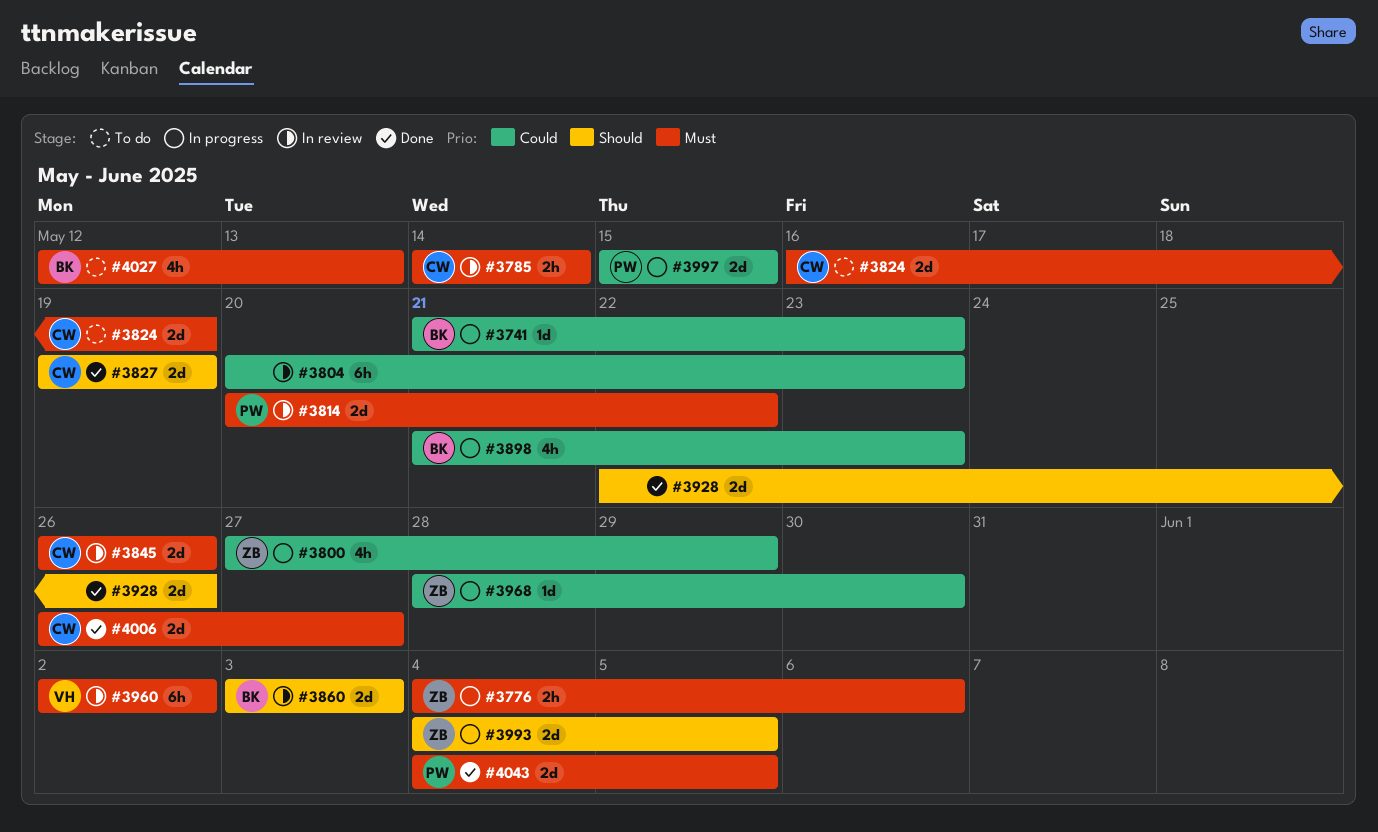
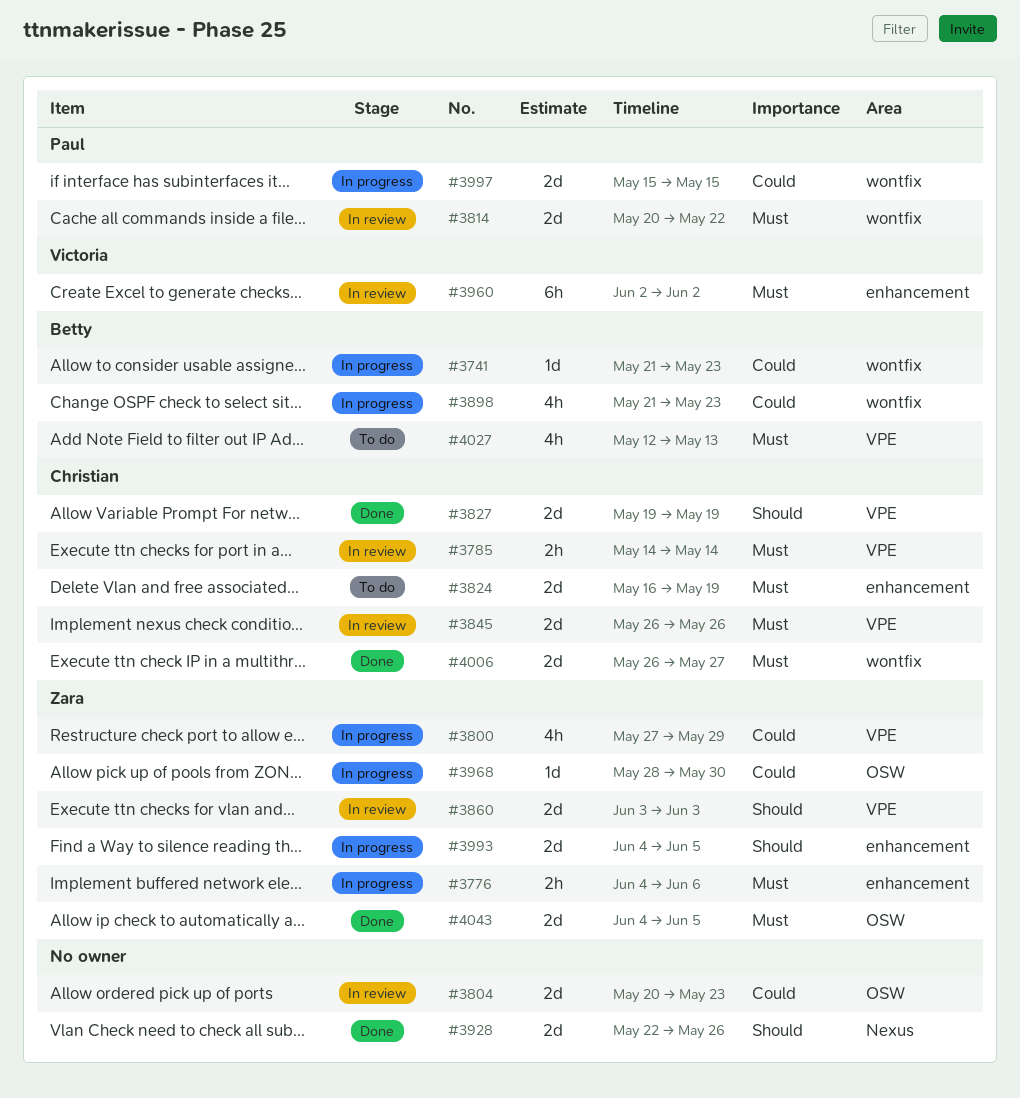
#3804, estimate: 6h -> 2d
#3860, owner: Betty -> Zara
#4043, owner: Paul -> Zara

